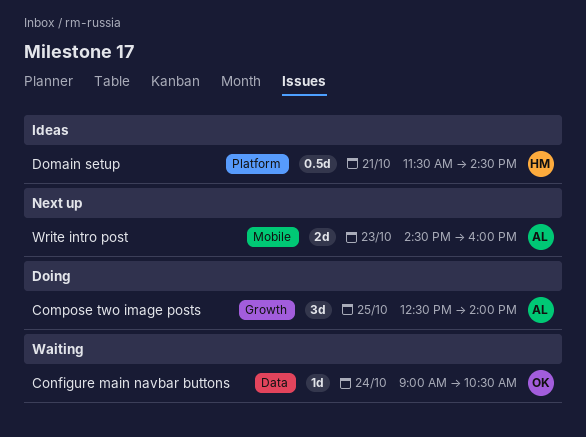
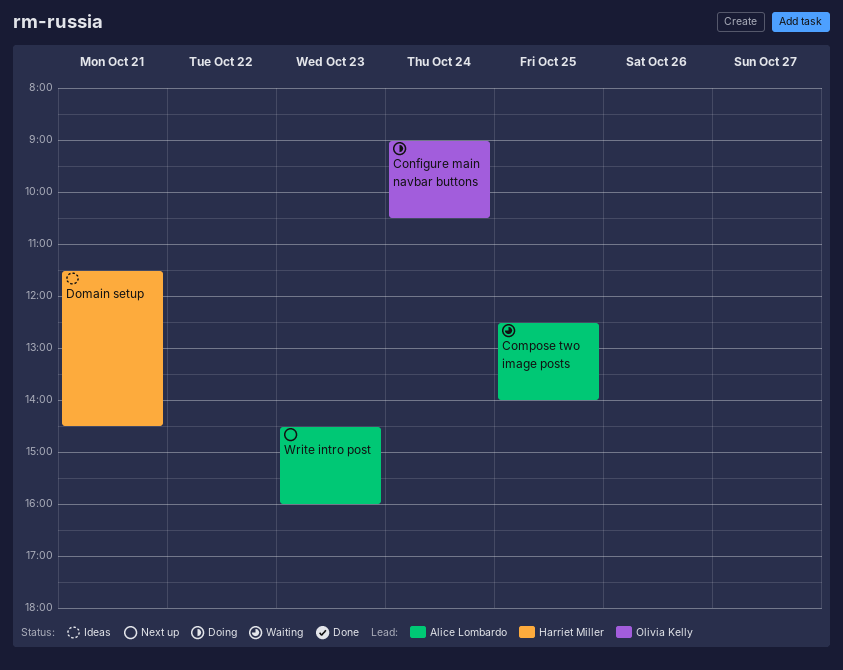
Compose two image posts, status: Doing -> Waiting
Configure main navbar buttons, status: Waiting -> Doing

